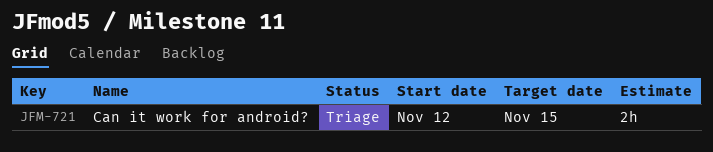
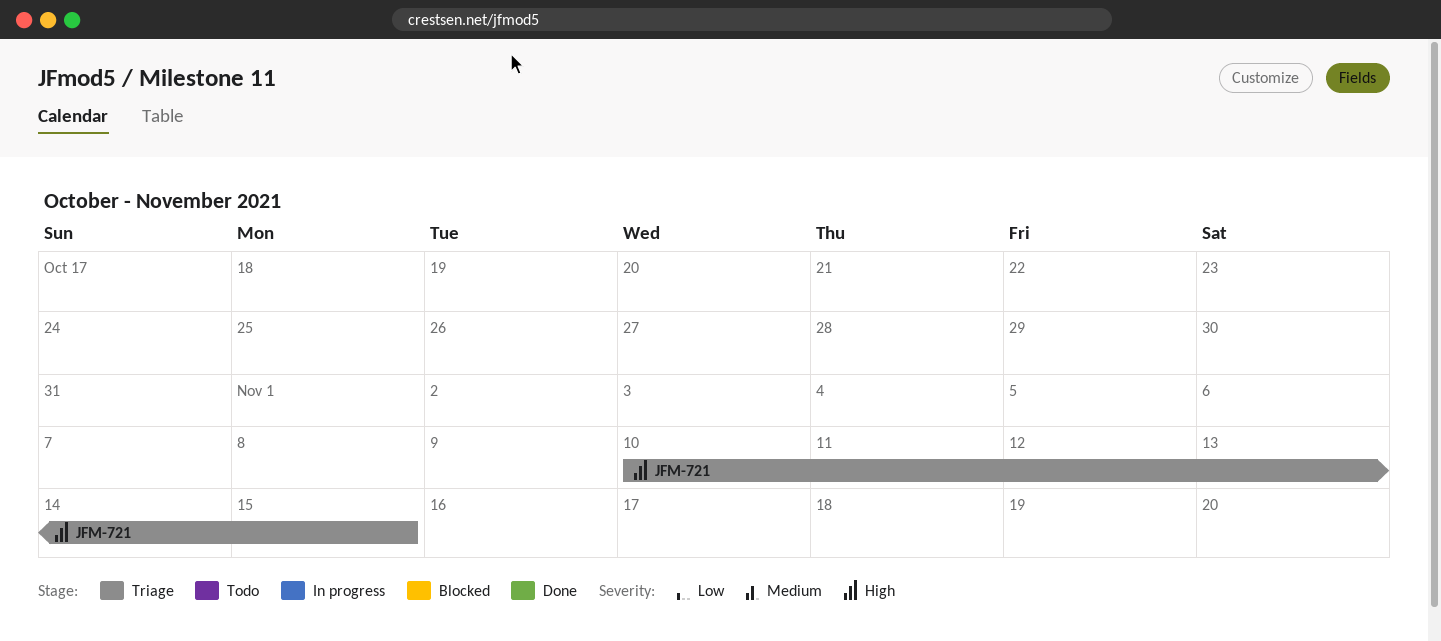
JFM-721, start: Nov 12 -> Nov 10

